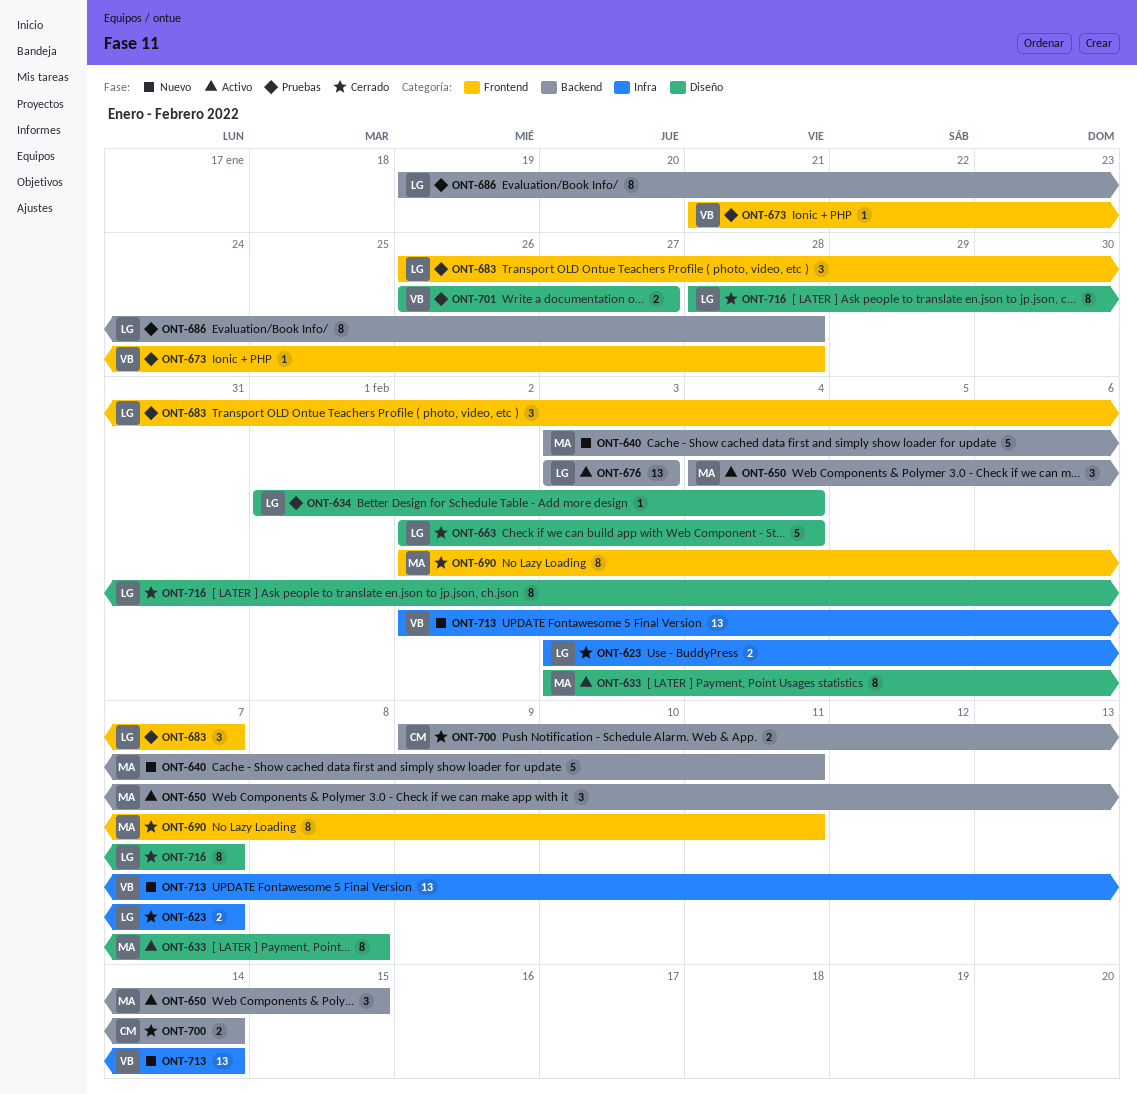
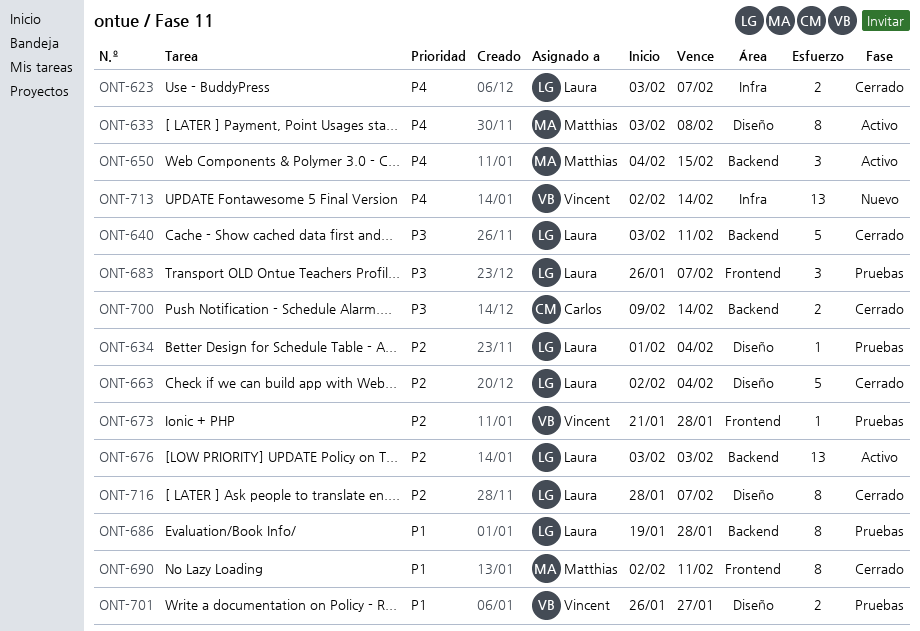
ONT-640, status: Nuevo -> Cerrado
ONT-640, owner: Matthias -> Laura

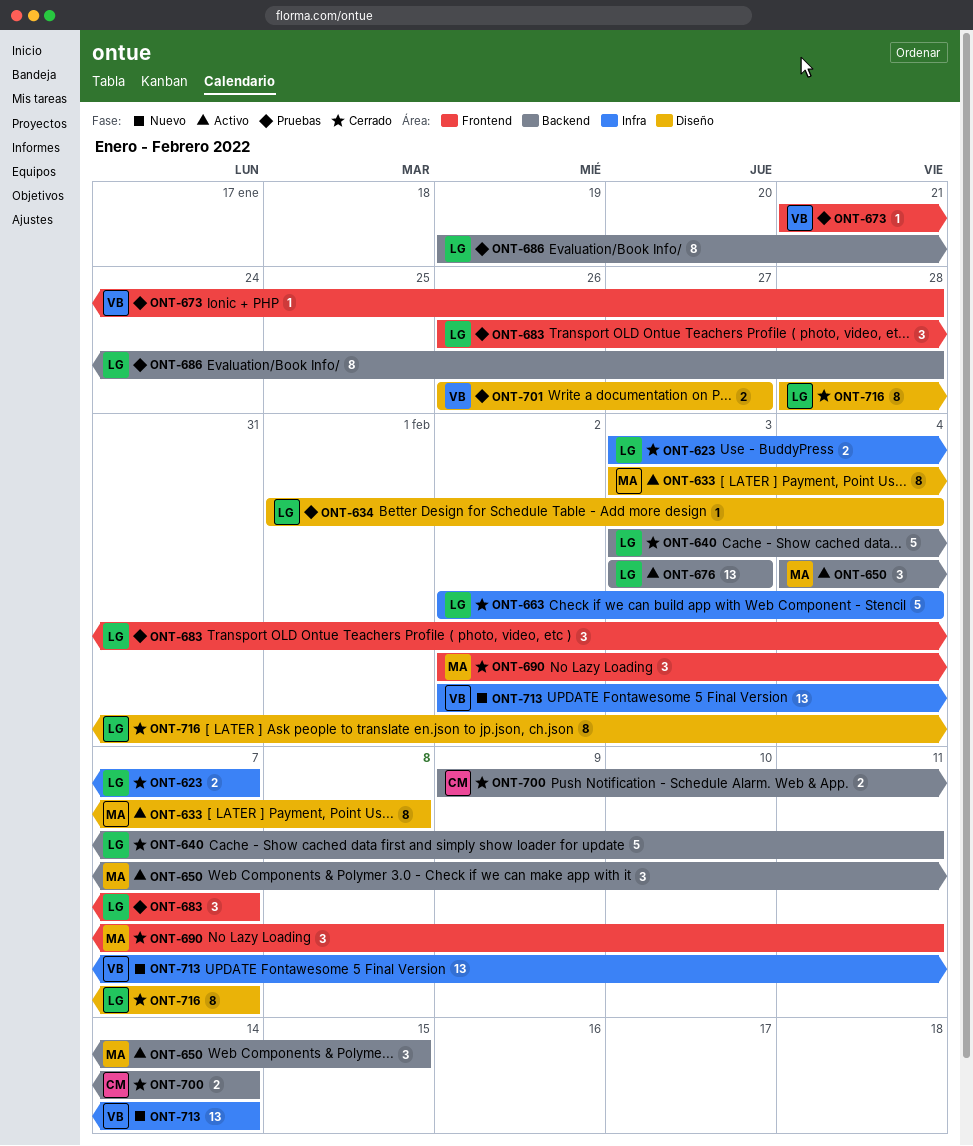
ONT-663, label: Diseño -> Infra
ONT-690, estimate: 8 -> 3

